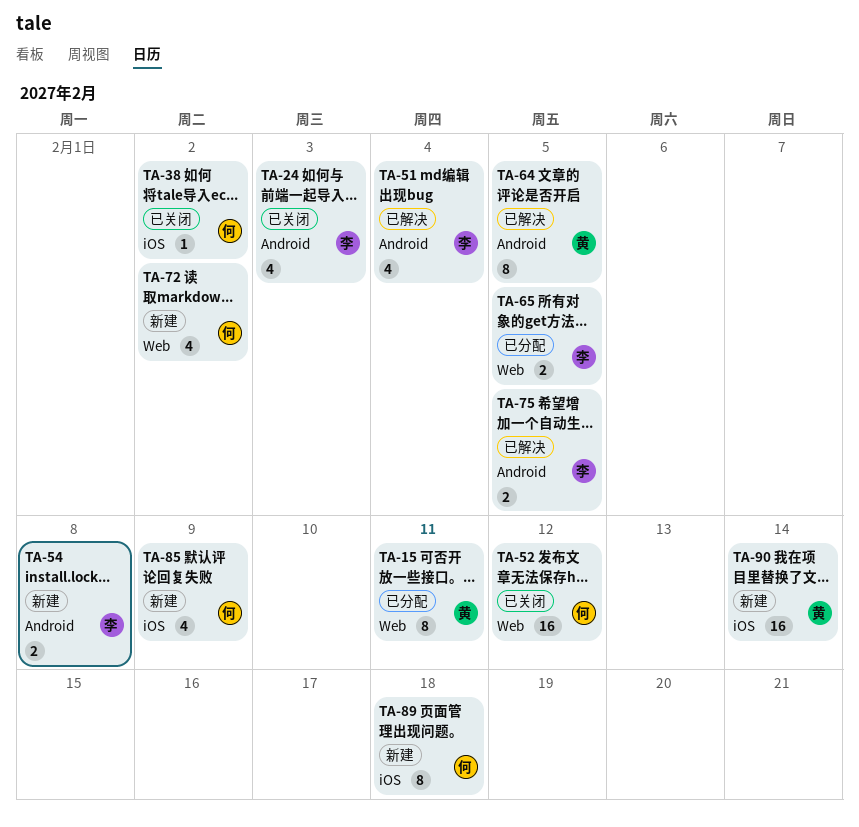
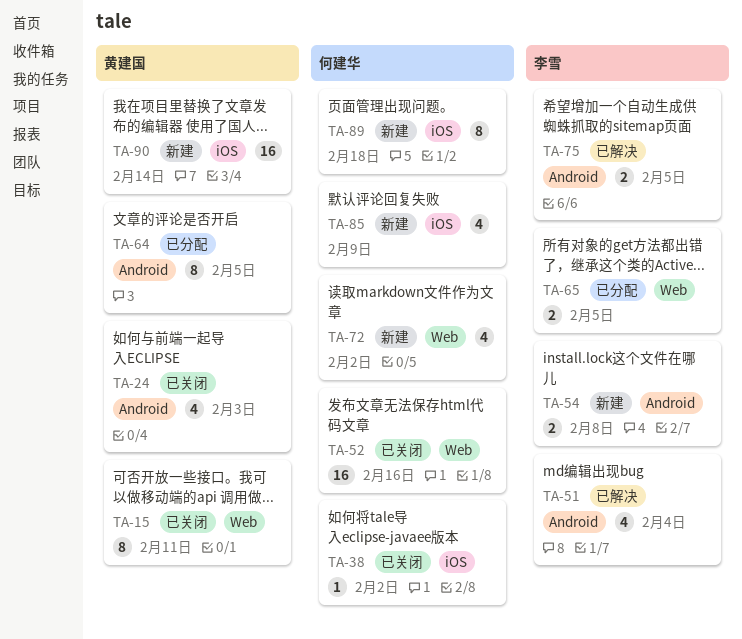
TA-15, status: 已分配 -> 已关闭
TA-24, owner: 李雪 -> 黄建国
TA-52, due: Feb 12 -> Feb 16
TA-64, status: 已解决 -> 已分配

